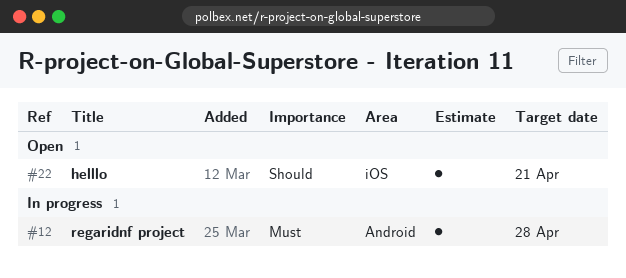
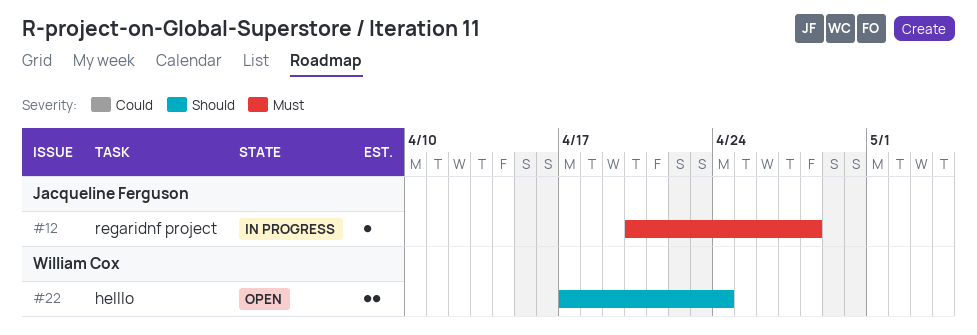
#22, estimate: 1 -> 2
#22, due: Apr 21 -> Apr 24

